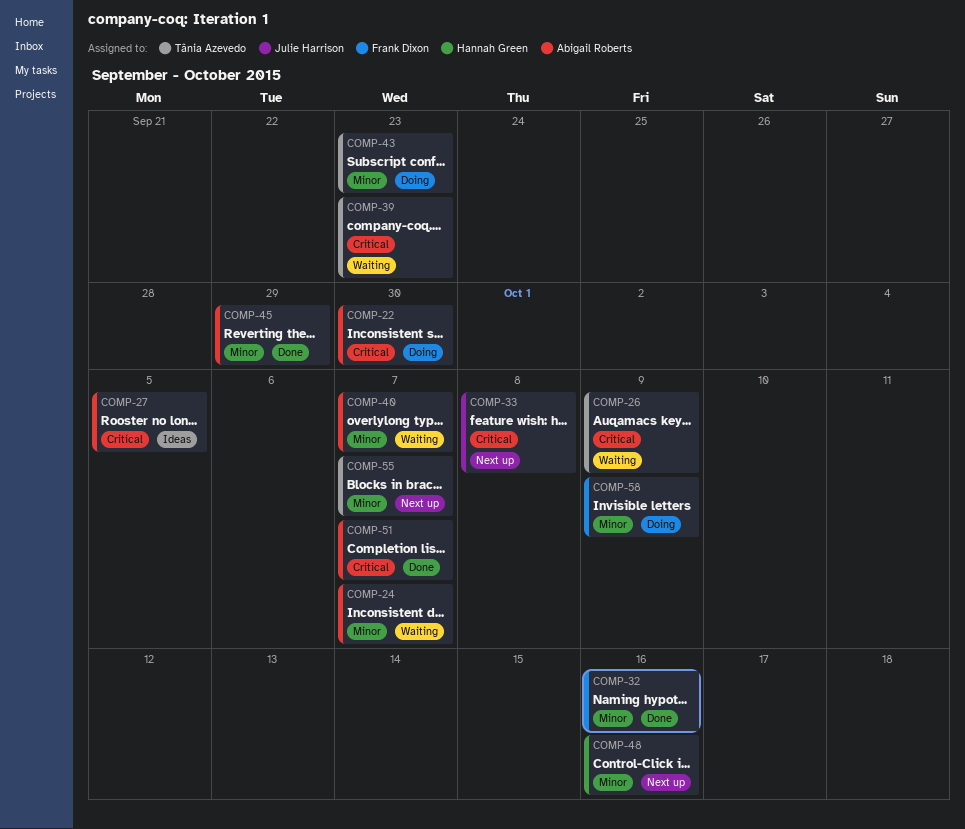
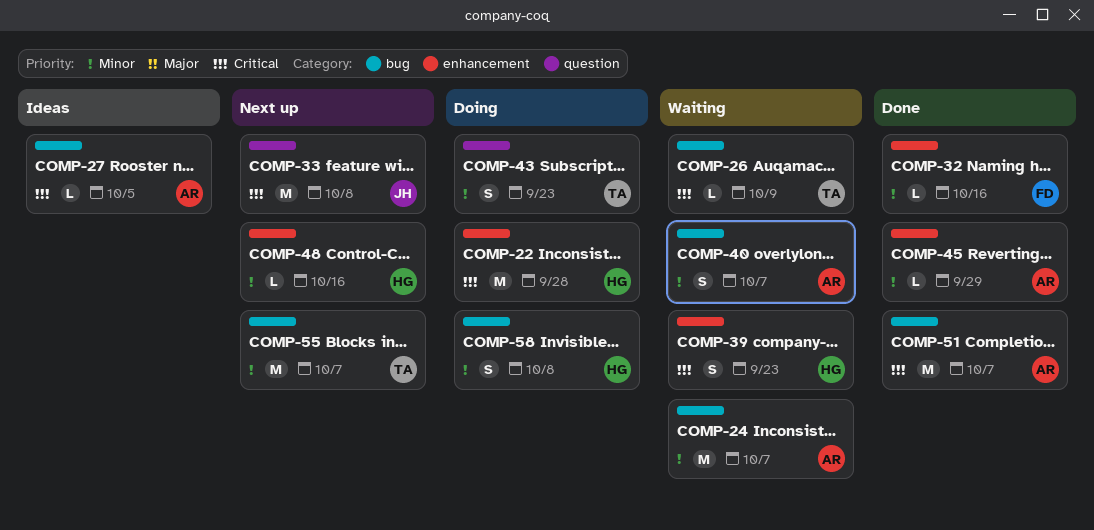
COMP-22, owner: Abigail Roberts -> Hannah Green
COMP-22, due: Sep 30 -> Sep 28
COMP-39, owner: Tânia Azevedo -> Hannah Green
COMP-58, owner: Frank Dixon -> Hannah Green
COMP-58, due: Oct 9 -> Oct 8

